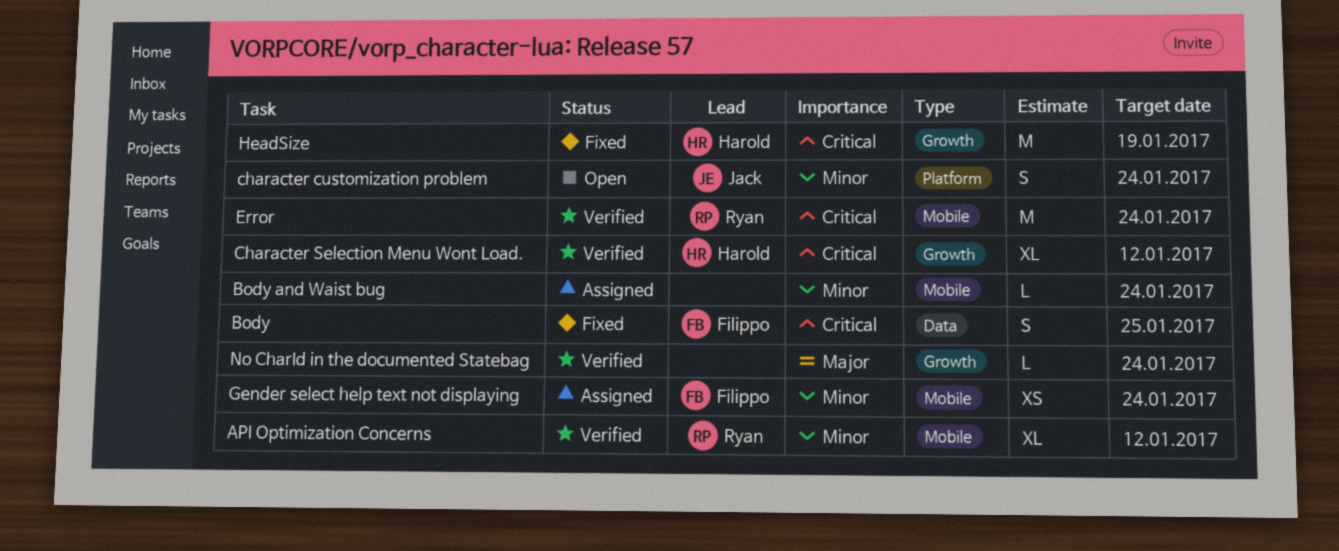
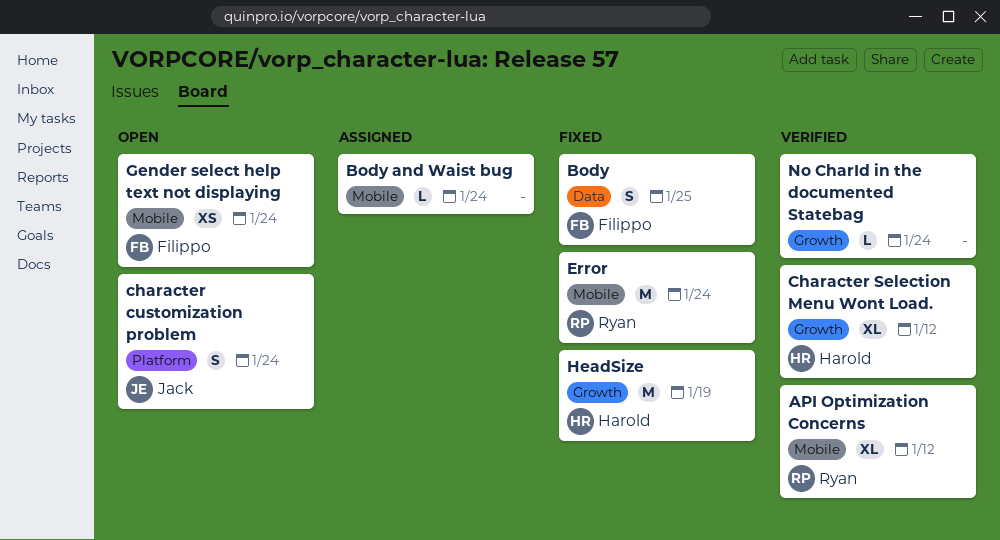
Error, status: Verified -> Fixed
Gender select help text not displaying, status: Assigned -> Open

